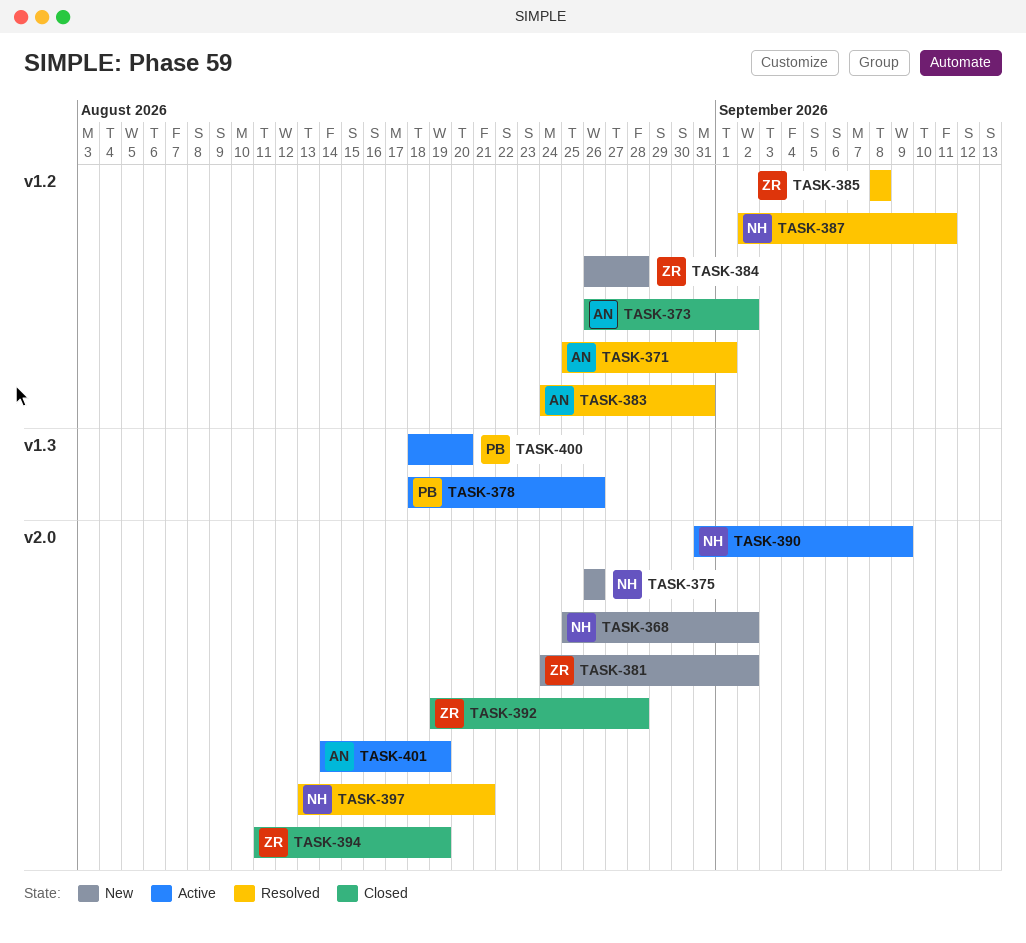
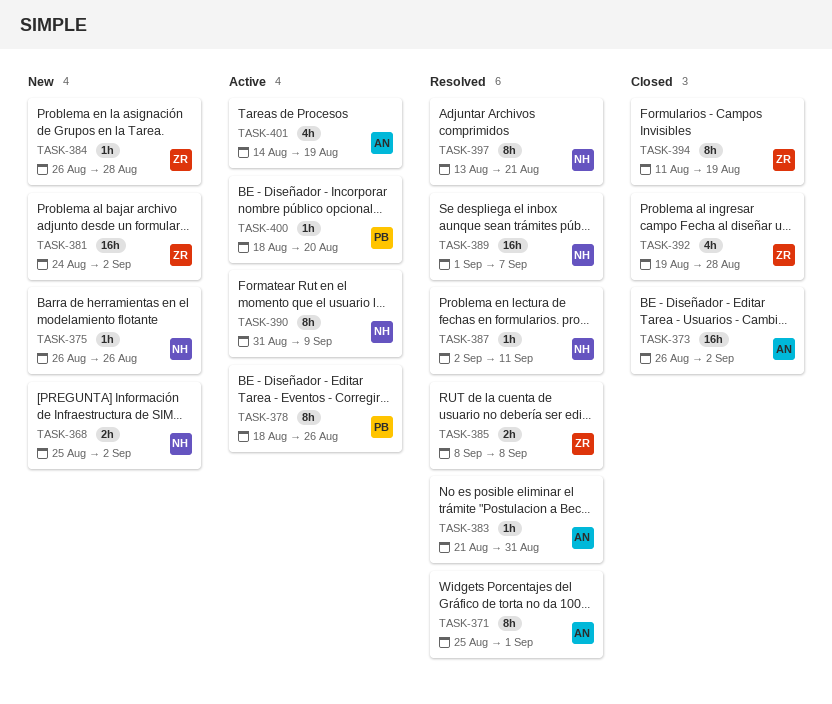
TASK-383, start: Aug 24 -> Aug 21
TASK-389: none -> present

